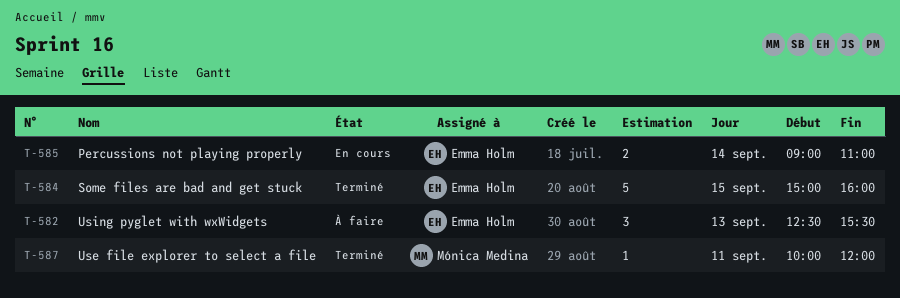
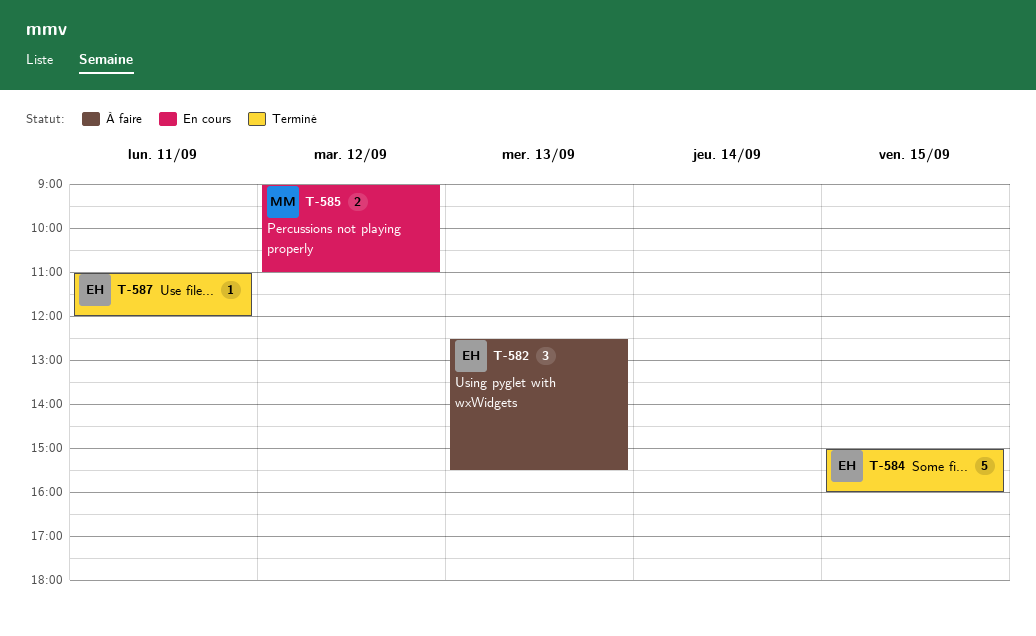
T-585, owner: Emma Holm -> Mónica Medina
T-585, day: Sep 14 -> Sep 12
T-587, owner: Mónica Medina -> Emma Holm
T-587, begins: 10:00 -> 11:00

